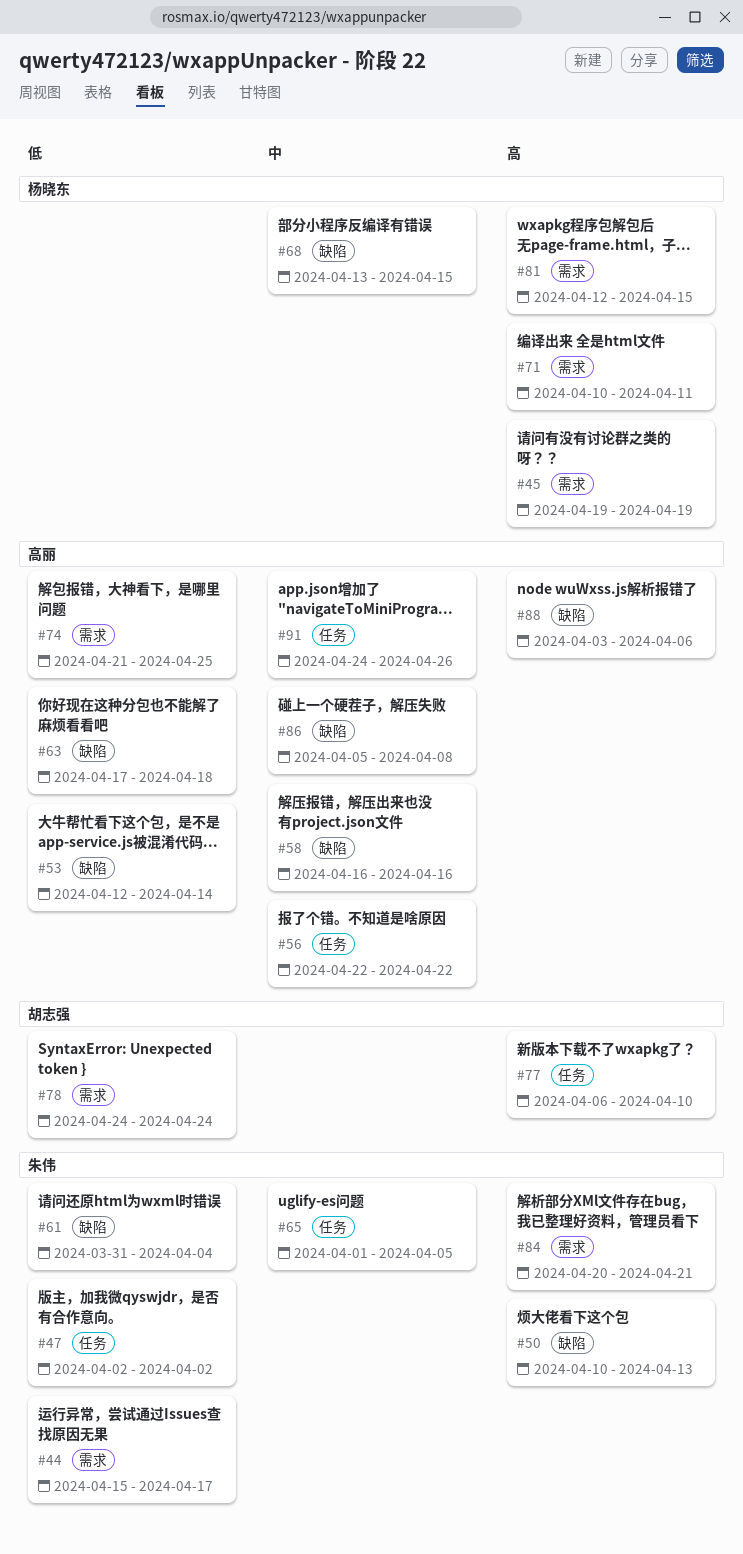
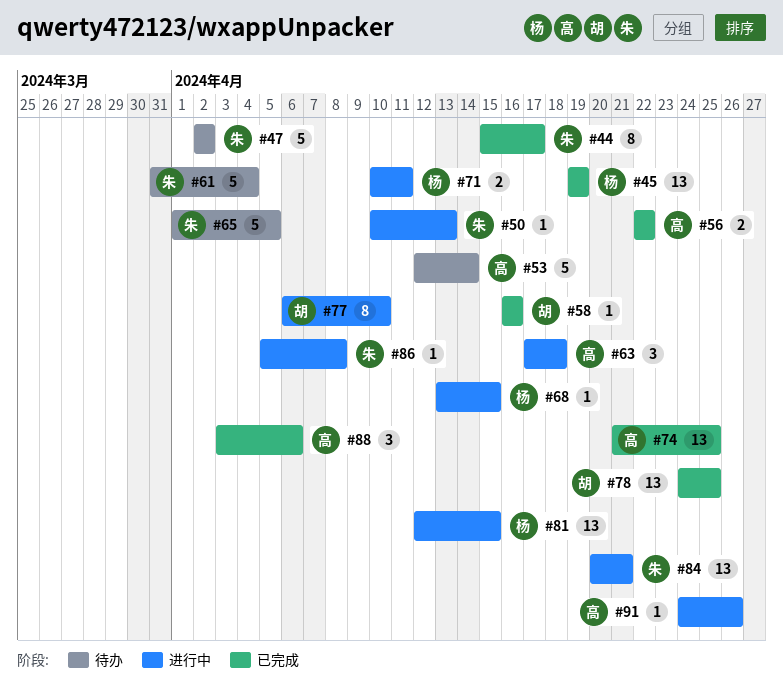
#58, owner: 高丽 -> 胡志强
#78, due: Apr 24 -> Apr 25
#86, owner: 高丽 -> 朱伟

